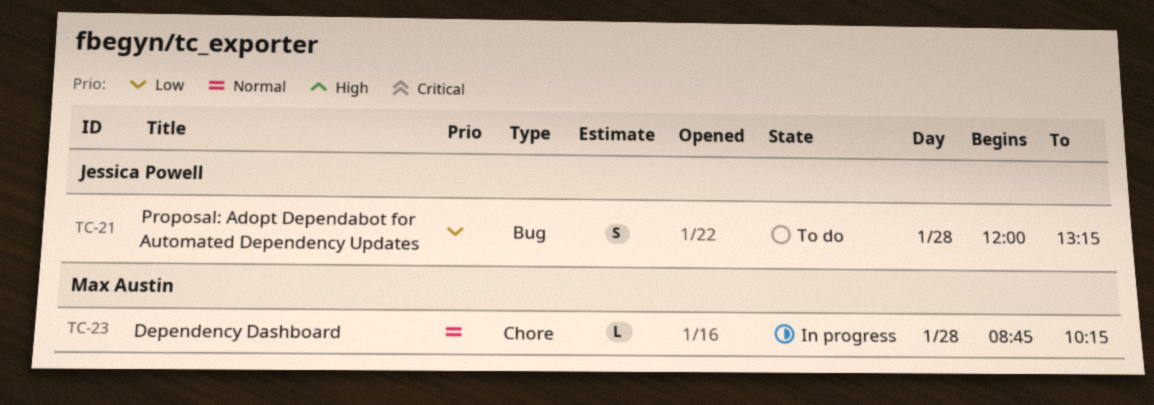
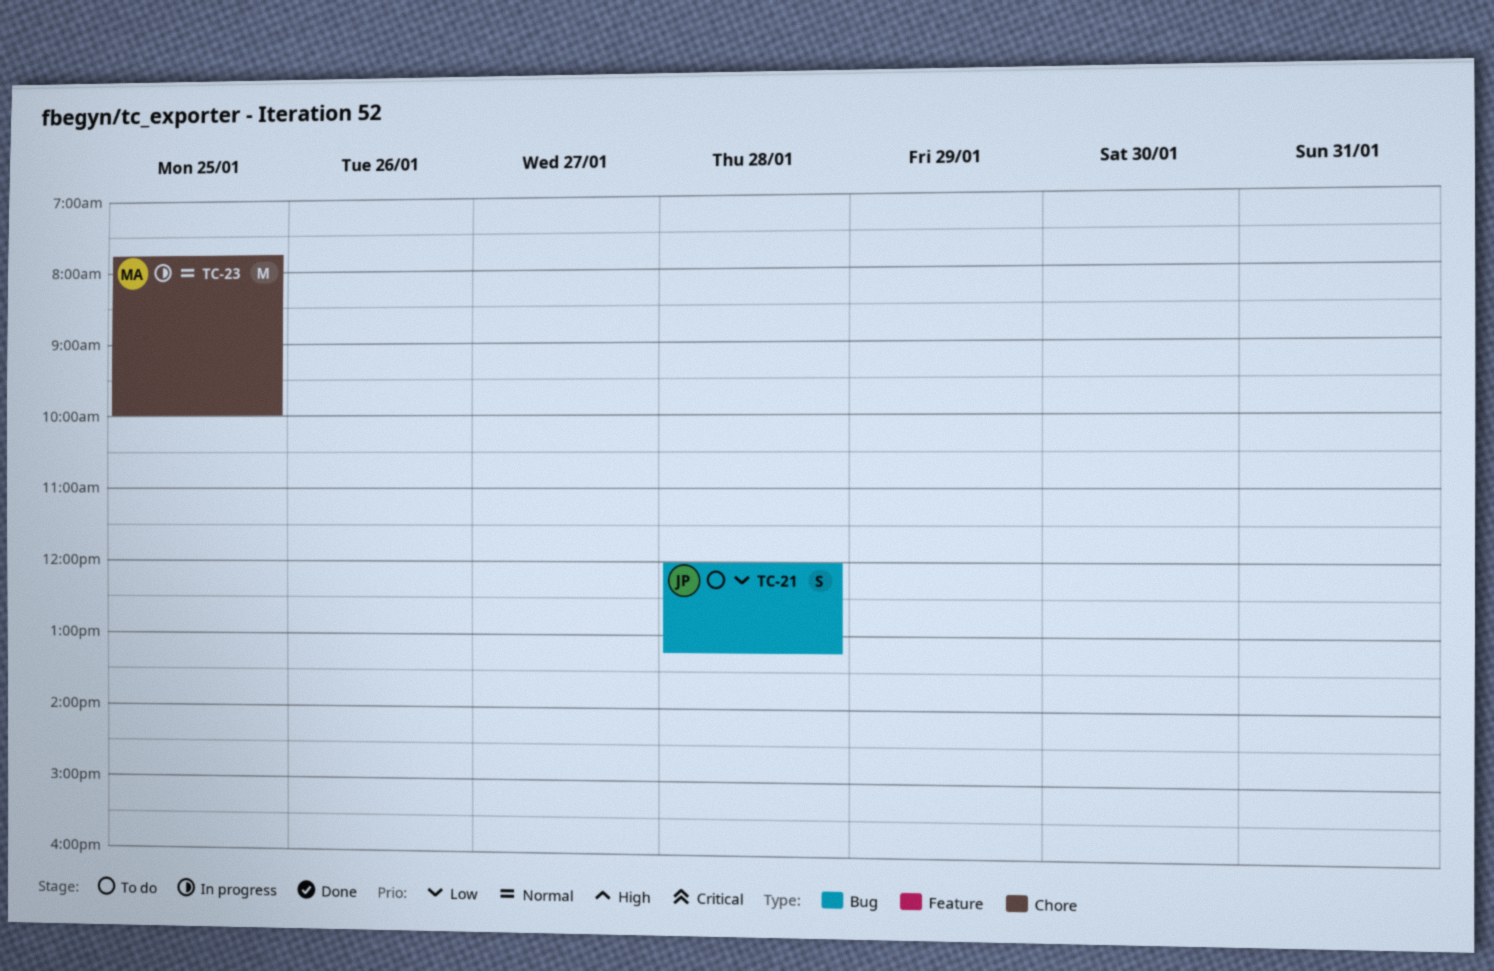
TC-23, estimate: L -> M
TC-23, day: Jan 28 -> Jan 25
TC-23, begins: 08:45 -> 07:45
TC-23, ends: 10:15 -> 10:00

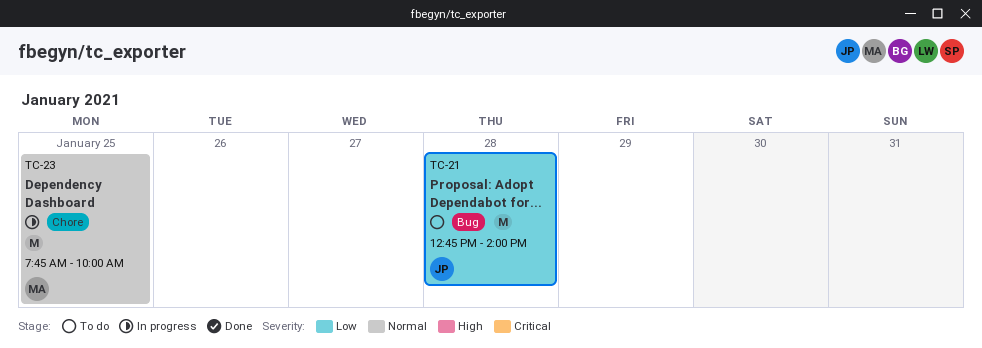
TC-21, estimate: S -> M
TC-21, begins: 12:00 -> 12:45
TC-21, ends: 13:15 -> 14:00

